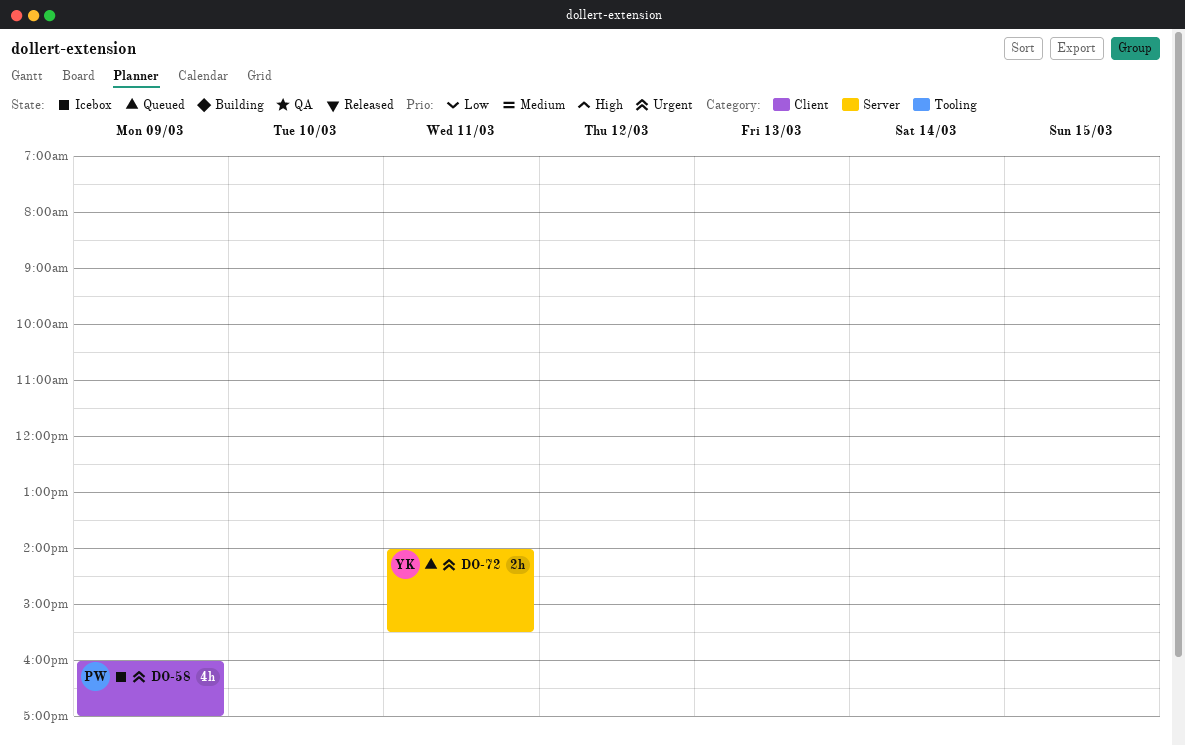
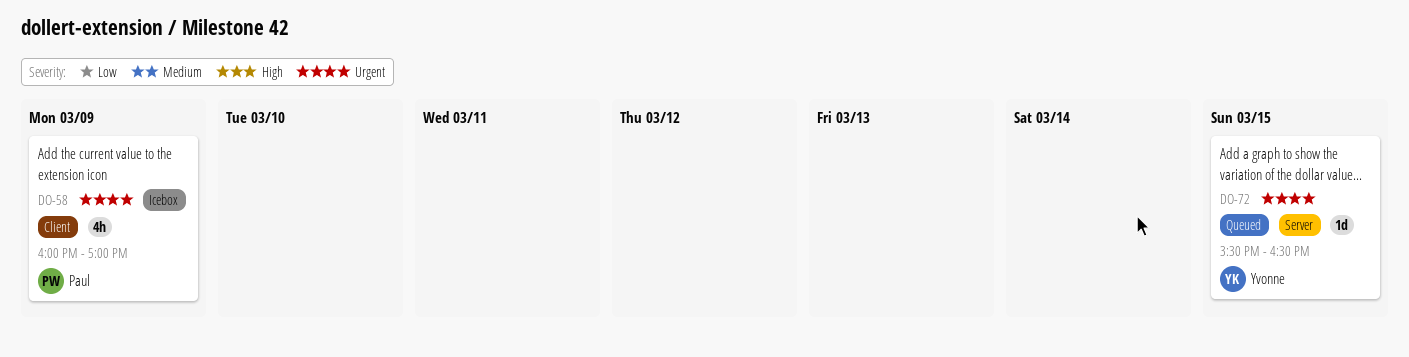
DO-72, estimate: 2h -> 1d
DO-72, day: Mar 11 -> Mar 15
DO-72, begins: 14:00 -> 15:30
DO-72, ends: 15:30 -> 16:30

